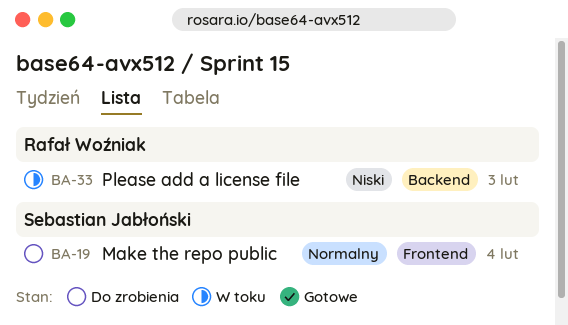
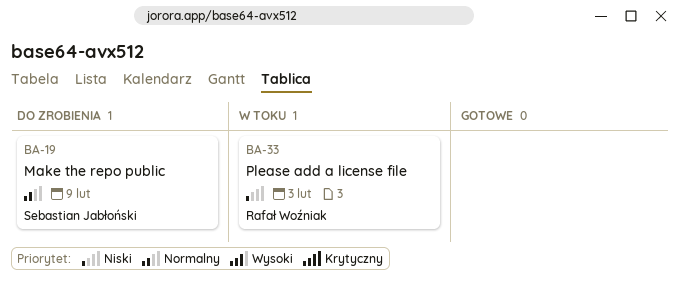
BA-19, due: Feb 4 -> Feb 9

